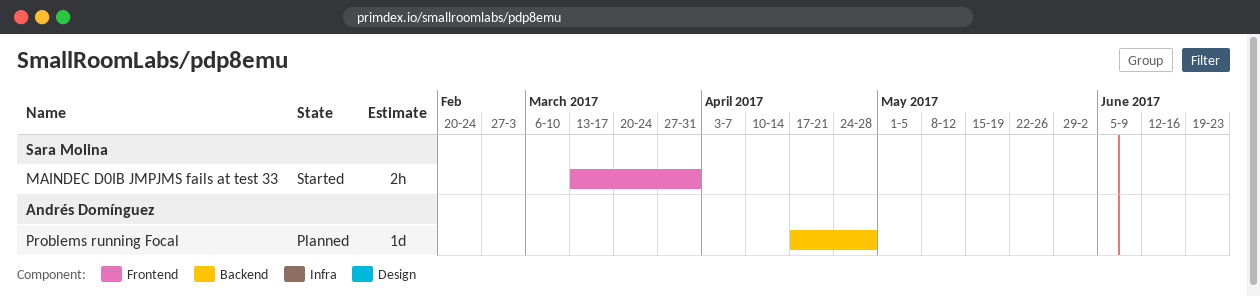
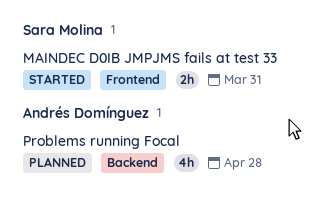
Problems running Focal, estimate: 1d -> 4h

